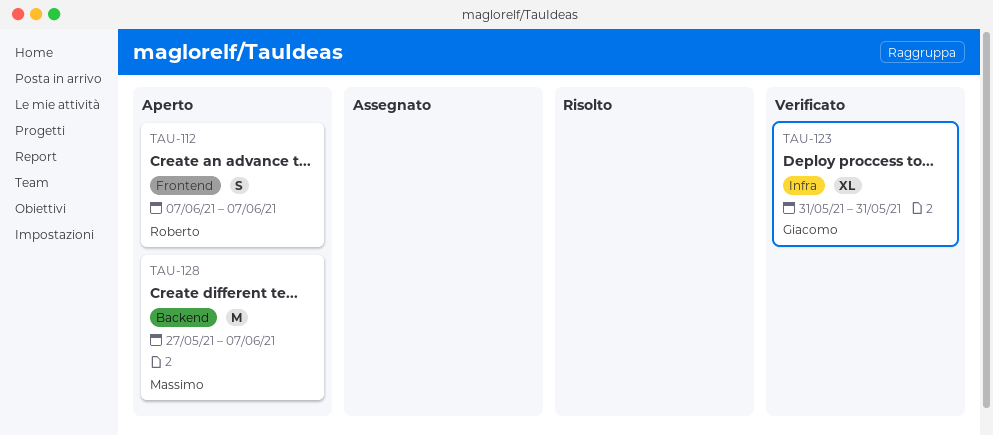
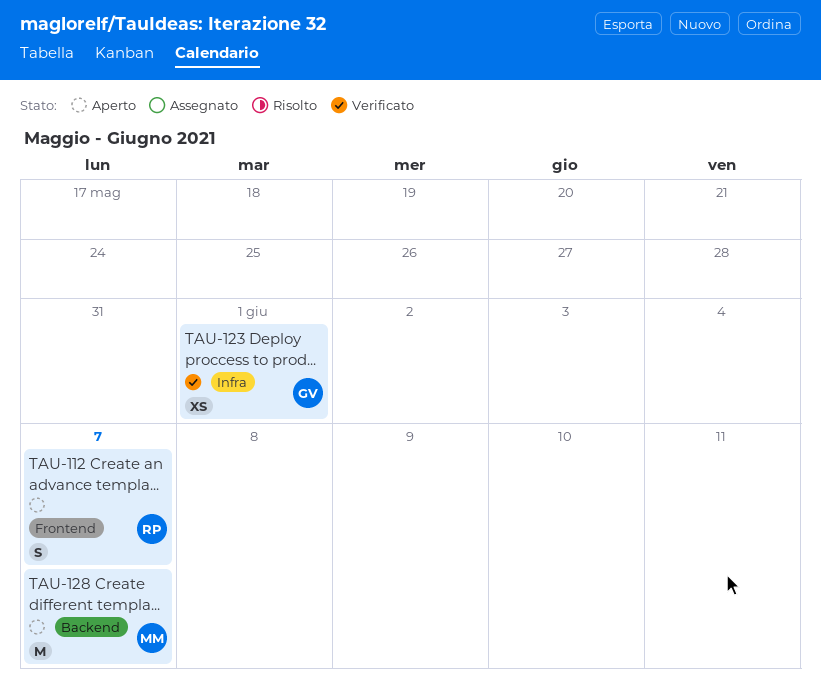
TAU-123, estimate: XL -> XS
TAU-123, due: May 31 -> Jun 1

